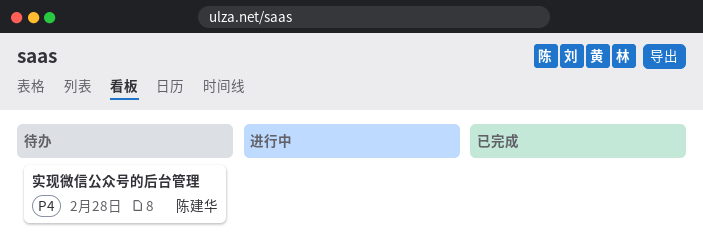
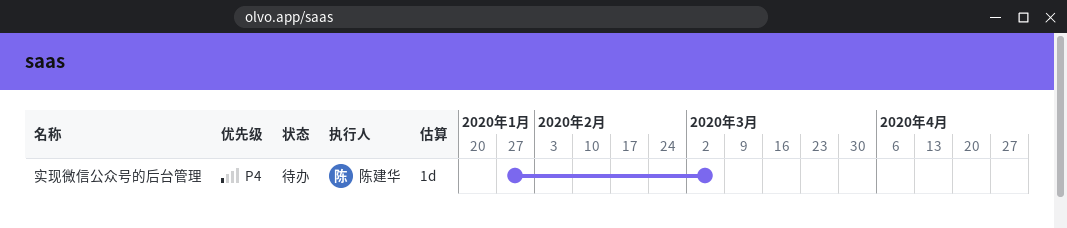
实现微信公众号的后台管理, due: Feb 28 -> Mar 6

